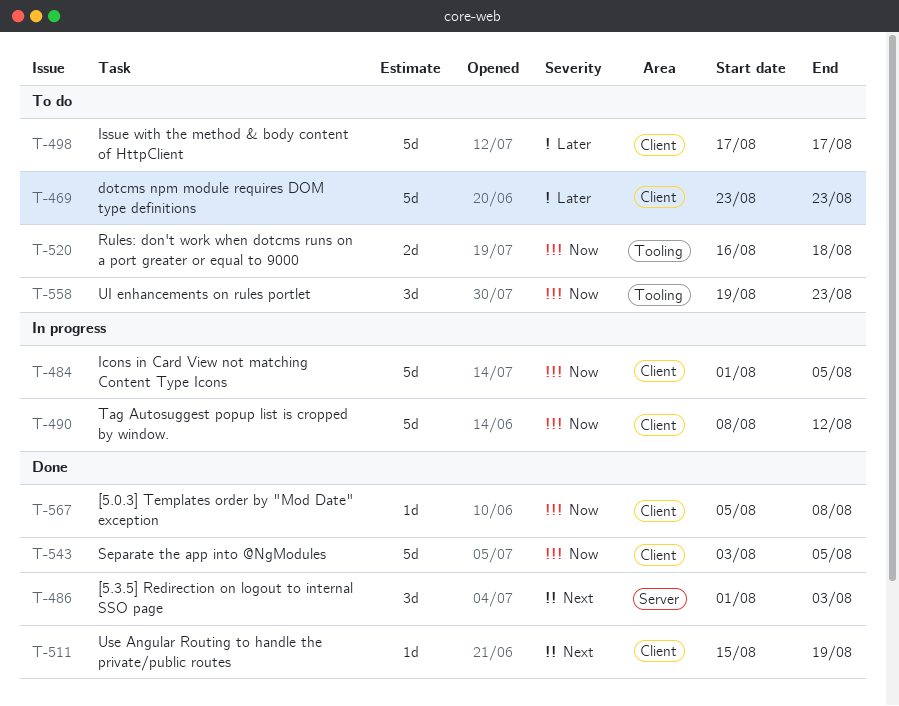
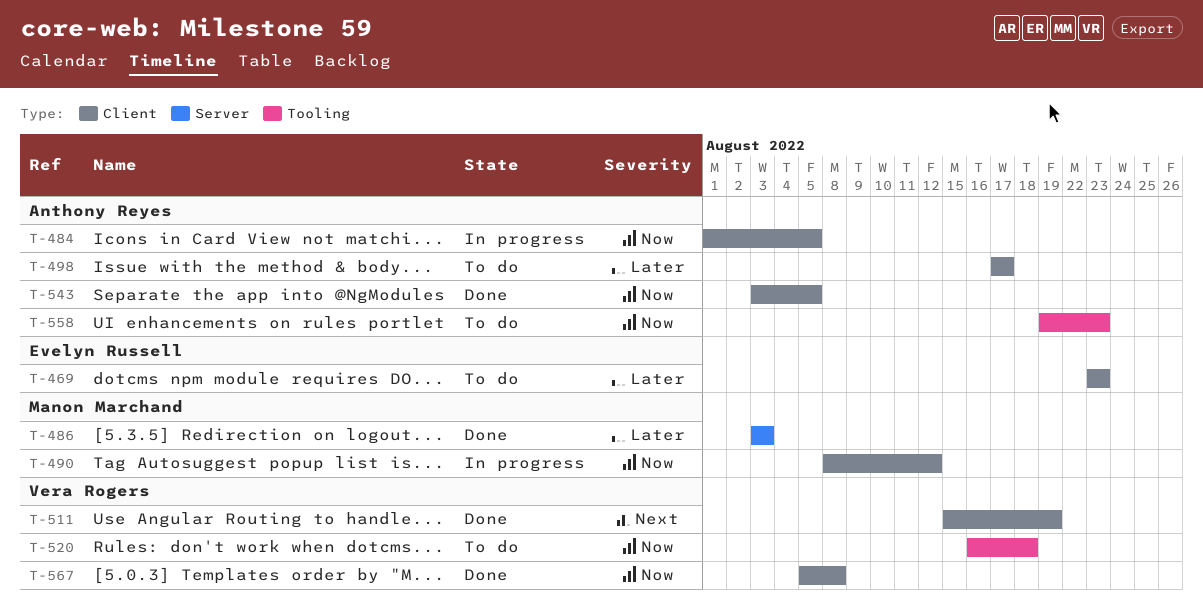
T-486, priority: Next -> Later
T-486, start: Aug 1 -> Aug 3

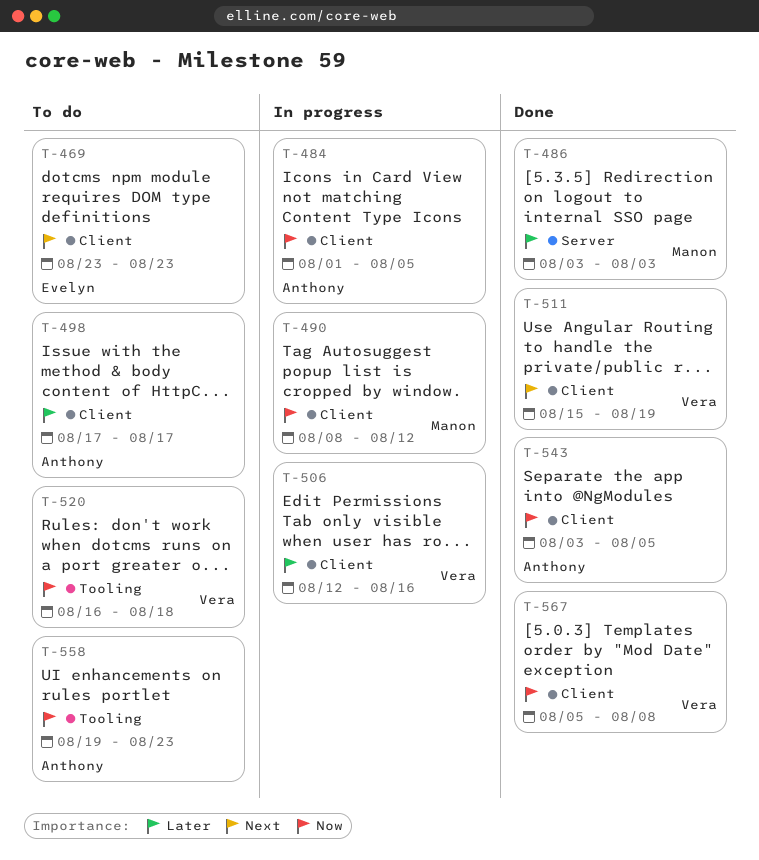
T-469, priority: Later -> Next
T-506: none -> present

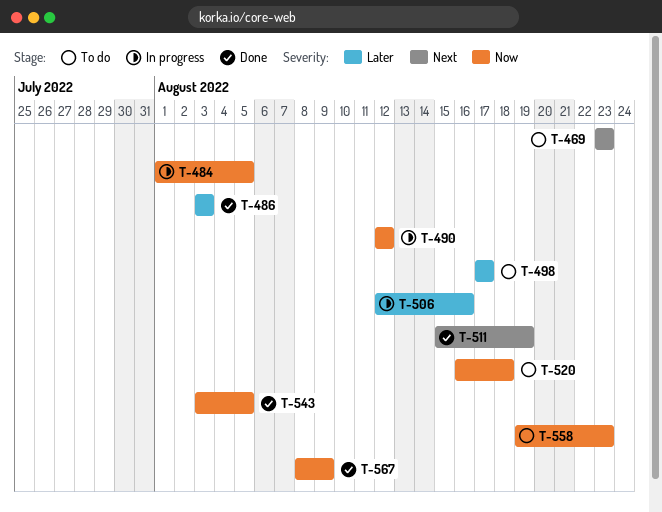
T-490, start: Aug 8 -> Aug 12
T-567, start: Aug 5 -> Aug 8
T-567, due: Aug 8 -> Aug 9

